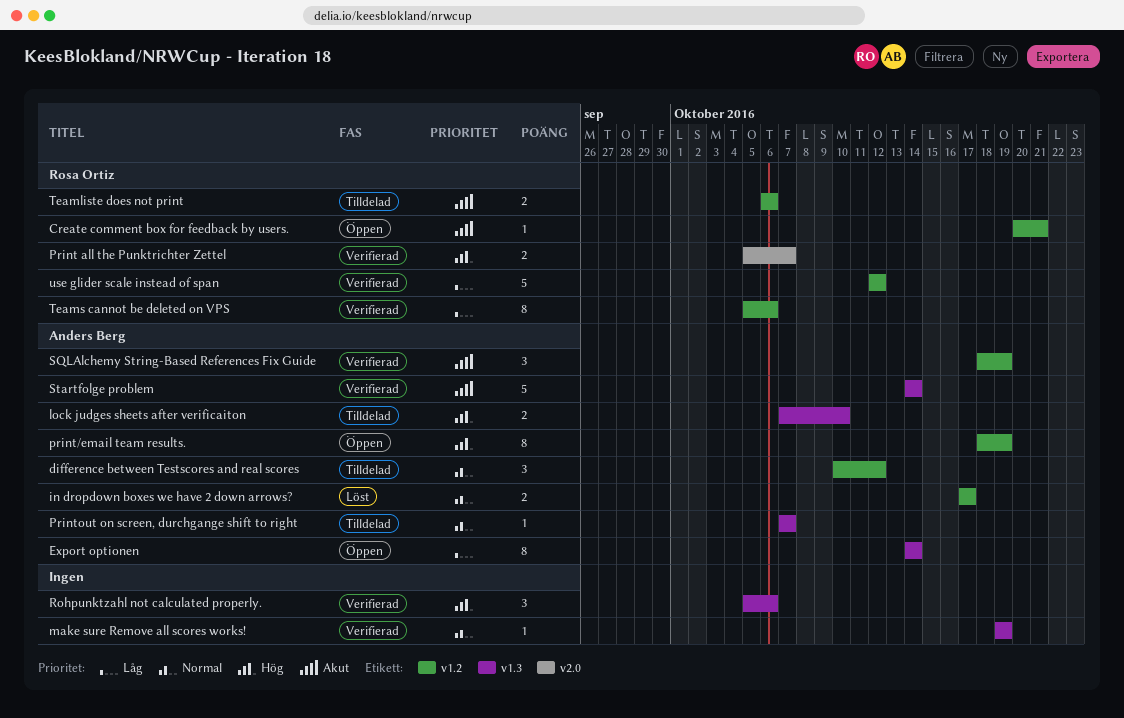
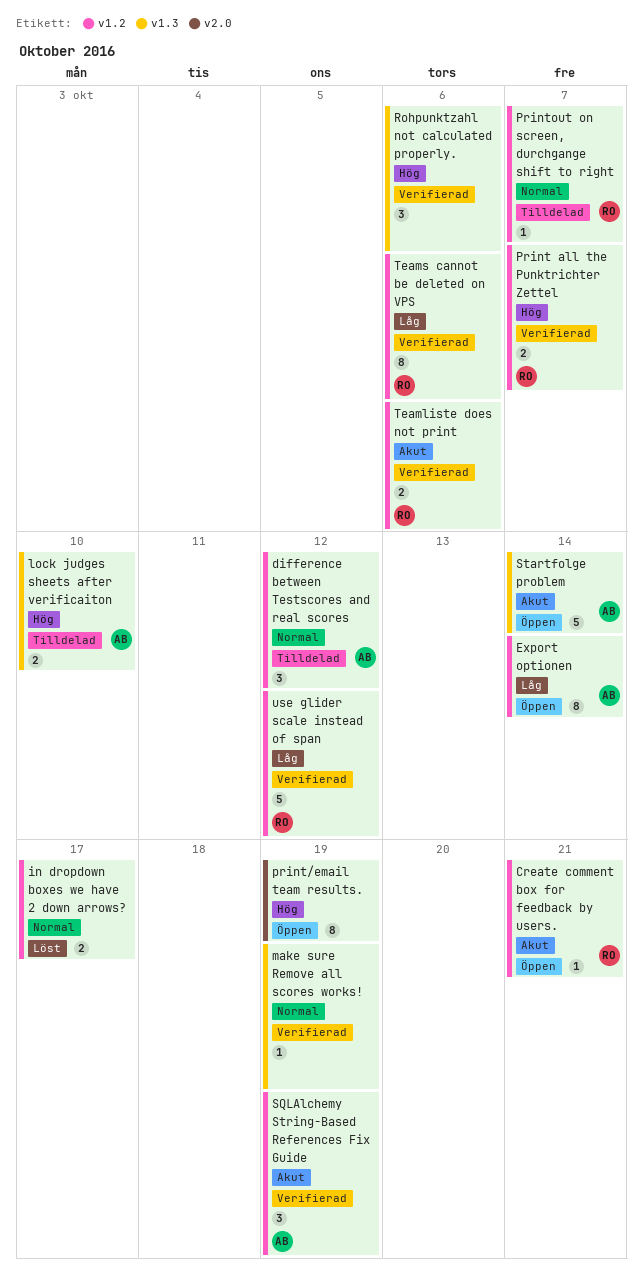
Export optionen, label: v1.3 -> v1.2
in dropdown boxes we have 2 down arrows?, owner: Anders Berg -> none
Print all the Punktrichter Zettel, label: v2.0 -> v1.2
print/email team results., owner: Anders Berg -> none
print/email team results., label: v1.2 -> v2.0
Printout on screen, durchgange shift to right, owner: Anders Berg -> Rosa Ortiz
Printout on screen, durchgange shift to right, label: v1.3 -> v1.2
Startfolge problem, status: Verifierad -> Öppen
Teamliste does not print, status: Tilldelad -> Verifierad

